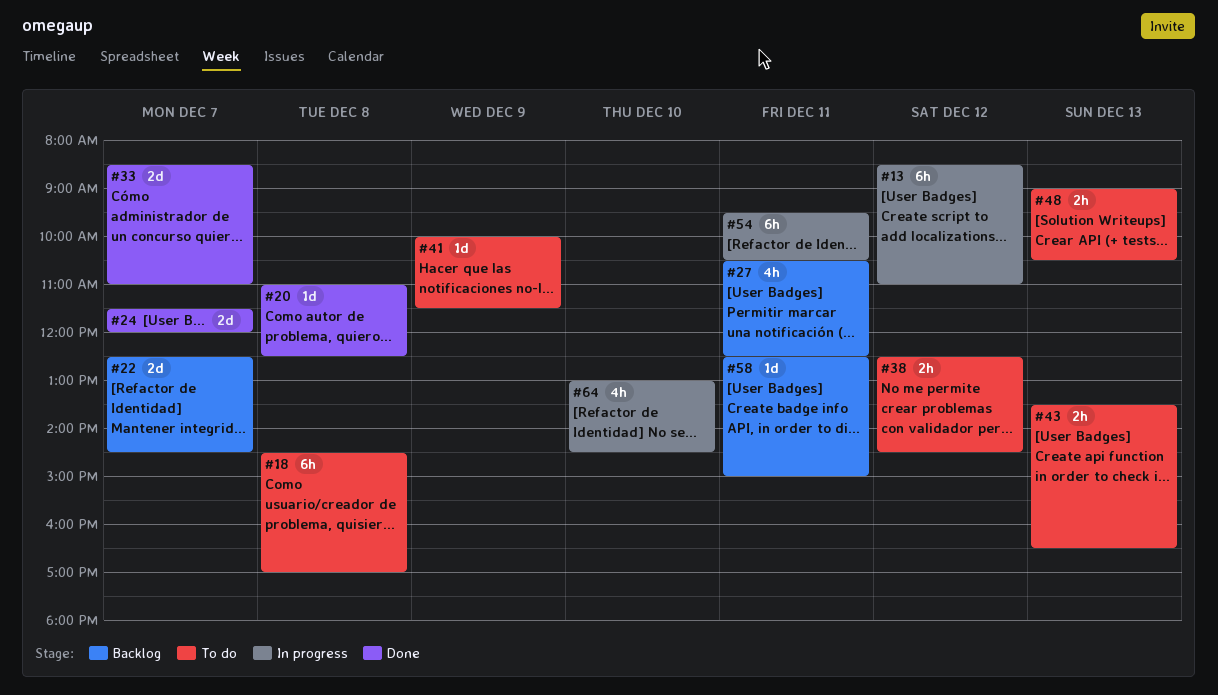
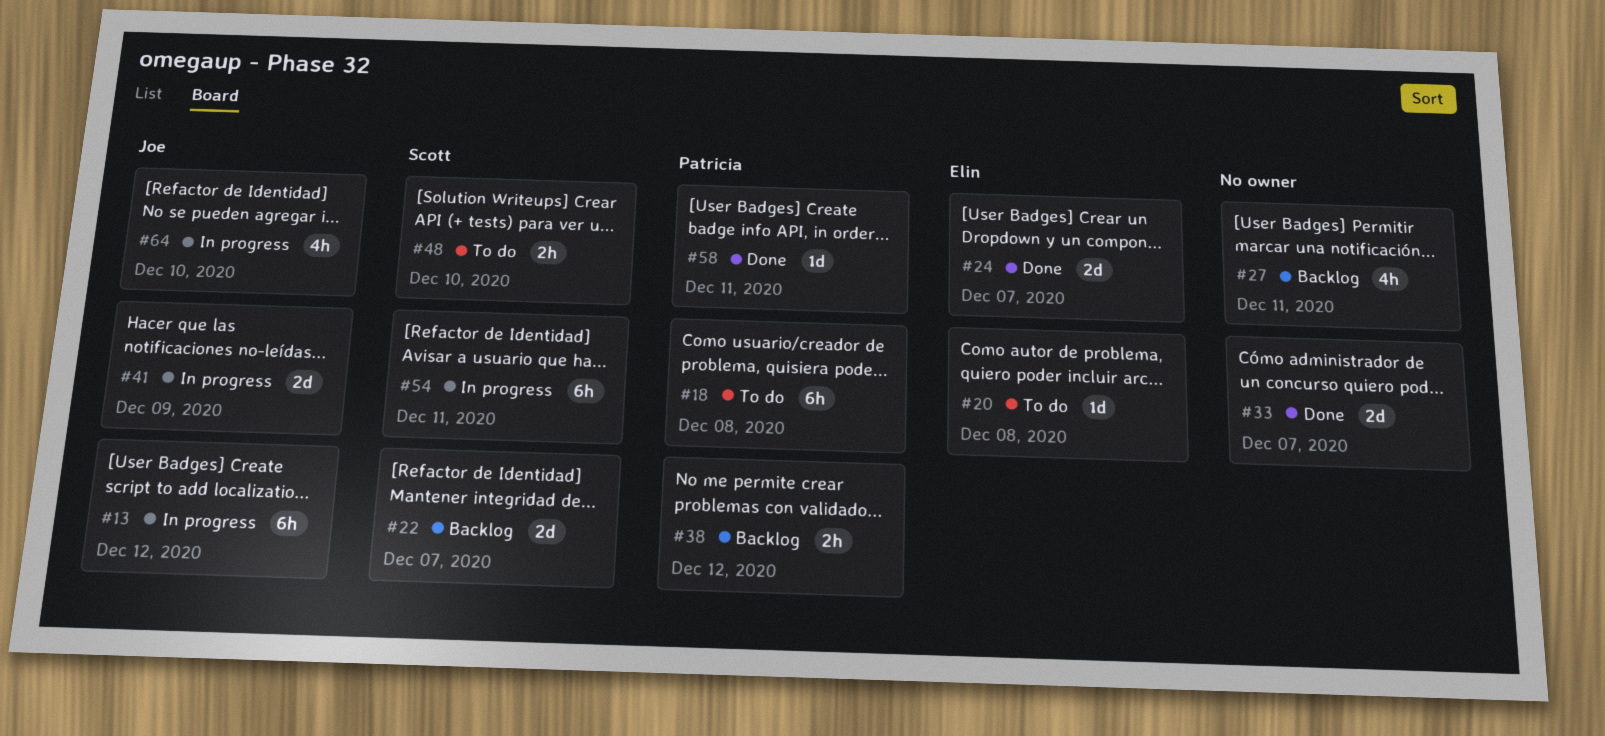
#20, status: Done -> To do
#38, status: To do -> Backlog
#41, status: To do -> In progress
#41, estimate: 1d -> 2d
#43: present -> none
#48, day: Dec 13 -> Dec 10
#58, status: Backlog -> Done

